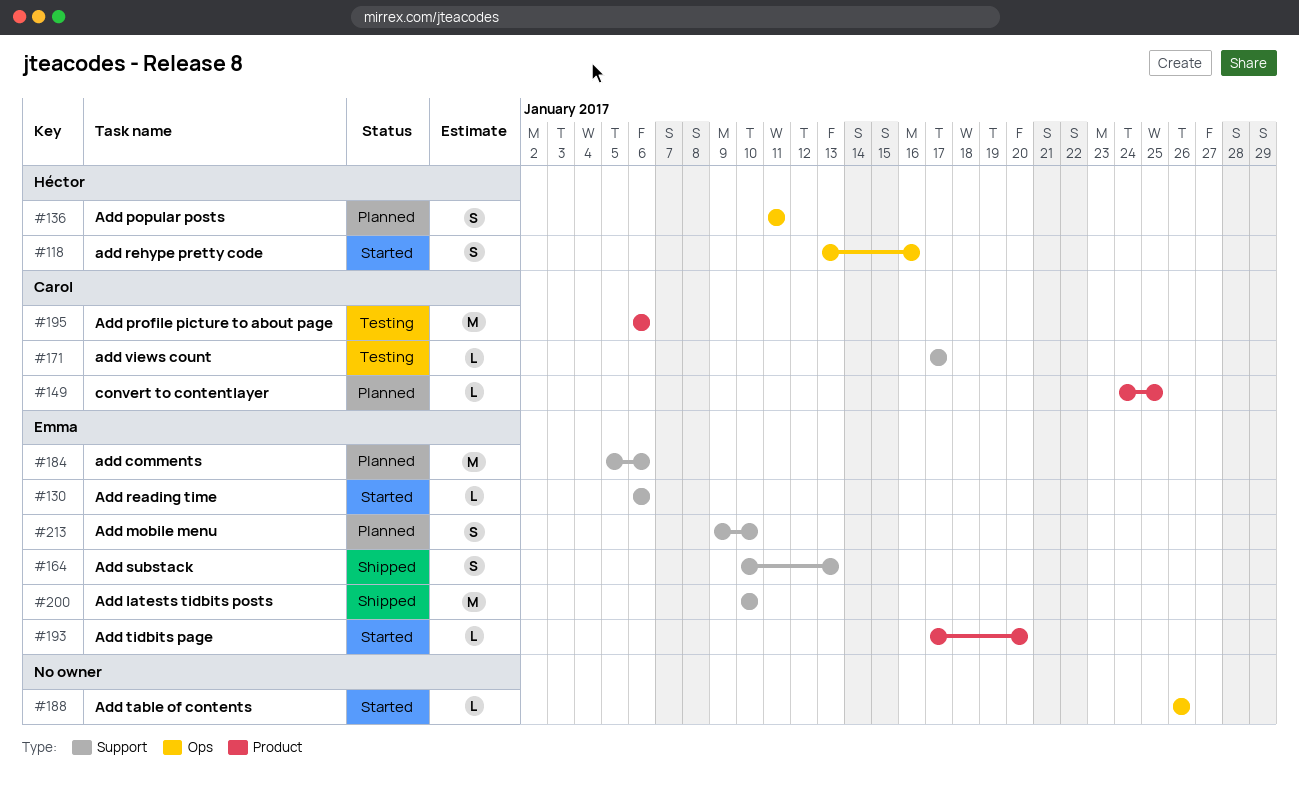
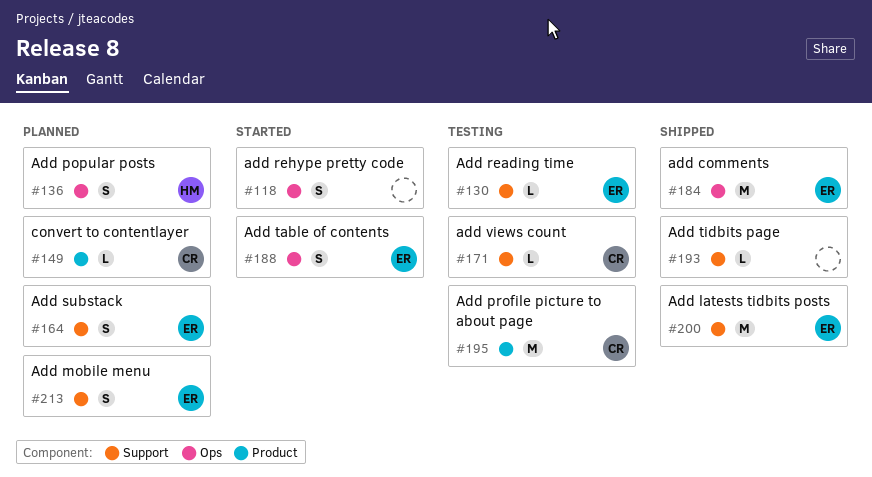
#118, owner: Héctor -> none
#130, status: Started -> Testing
#164, status: Shipped -> Planned
#184, status: Planned -> Shipped
#184, label: Support -> Ops
#188, owner: none -> Emma
#188, estimate: L -> S
#193, status: Started -> Shipped
#193, owner: Emma -> none
#193, label: Product -> Support

